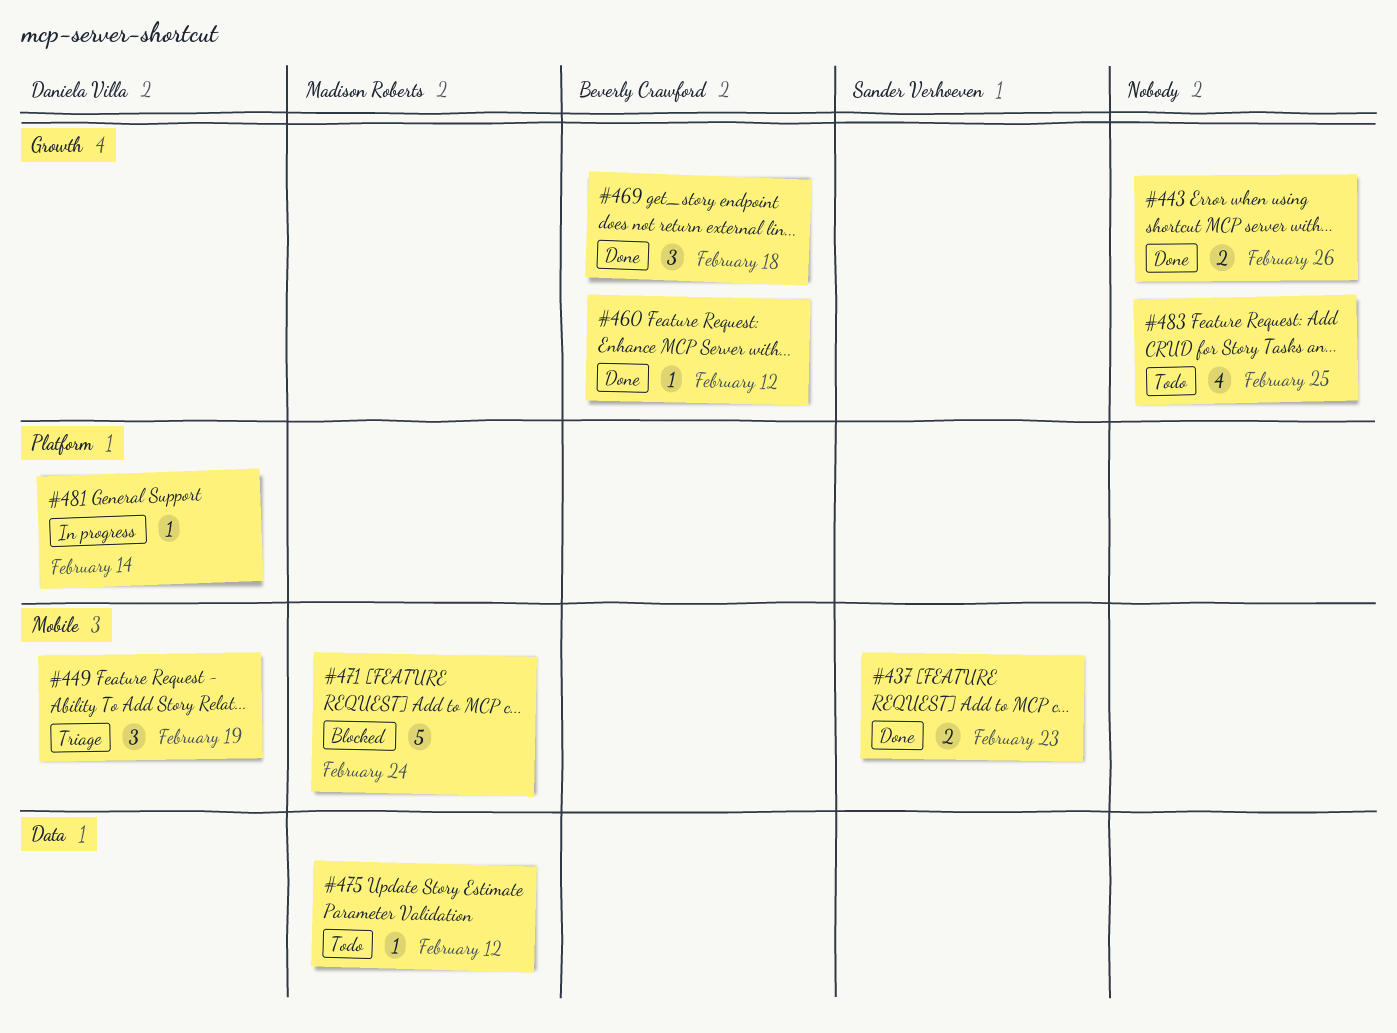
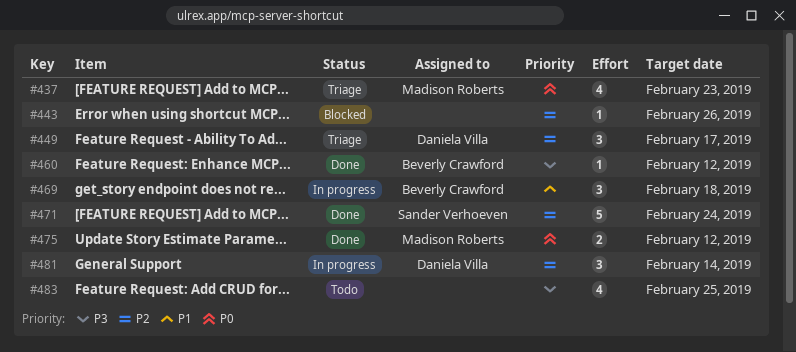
#437, status: Done -> Triage
#437, owner: Sander Verhoeven -> Madison Roberts
#437, estimate: 2 -> 4
#443, status: Done -> Blocked
#443, estimate: 2 -> 1
#449, due: Feb 19 -> Feb 17
#469, status: Done -> In progress
#471, status: Blocked -> Done
#471, owner: Madison Roberts -> Sander Verhoeven
#475, status: Todo -> Done
#475, estimate: 1 -> 2
#481, estimate: 1 -> 3

